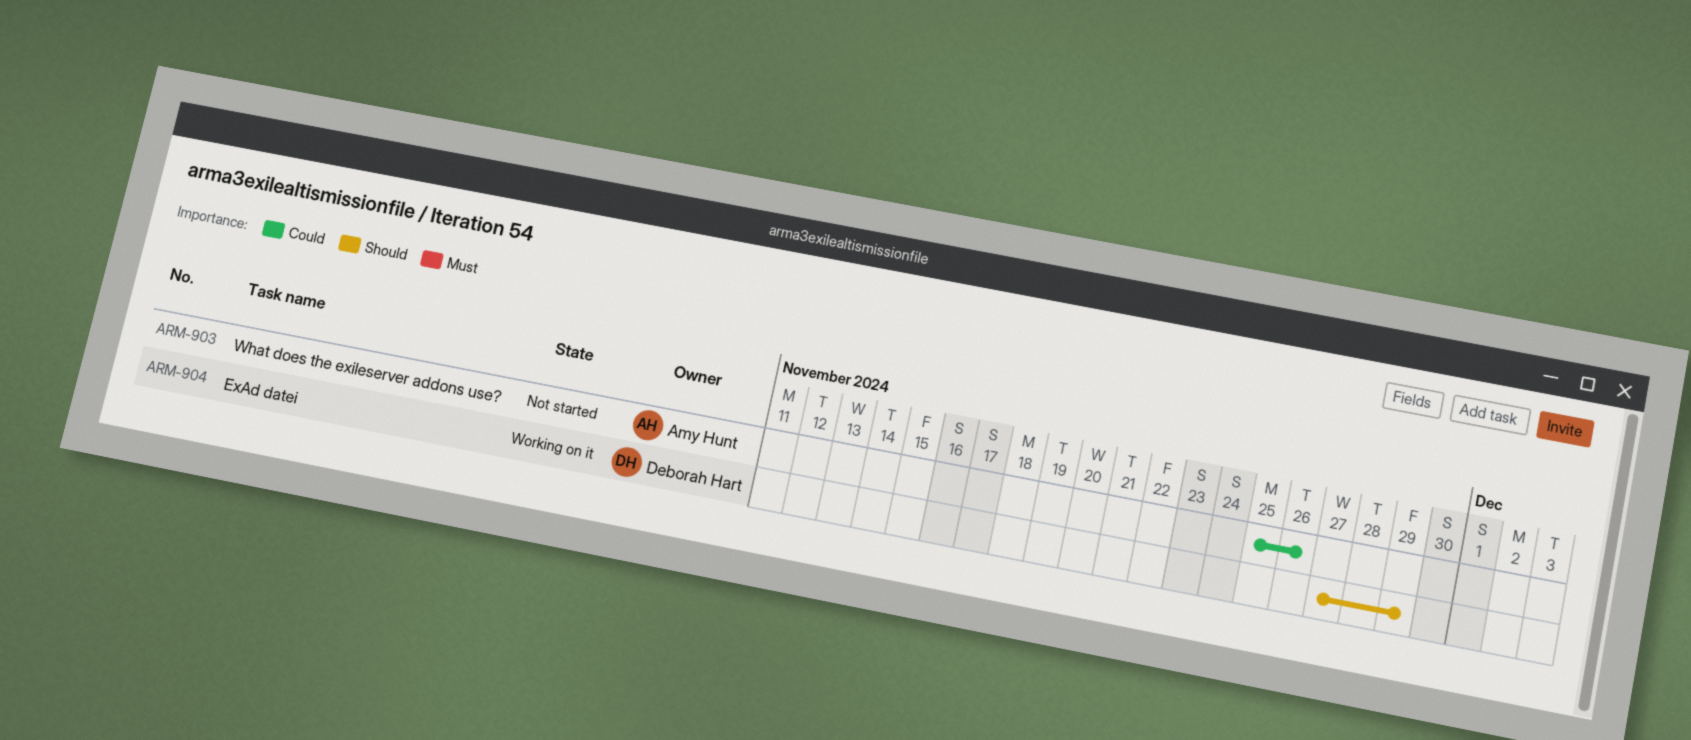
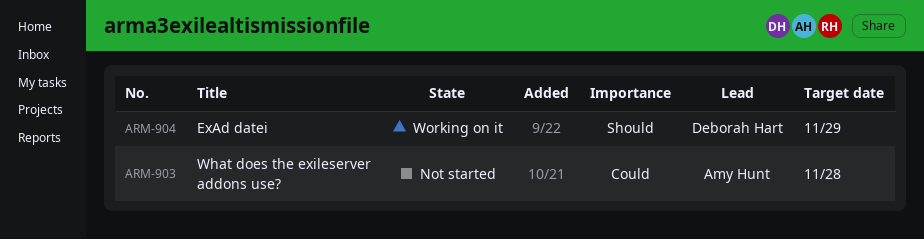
ARM-903, due: Nov 26 -> Nov 28

